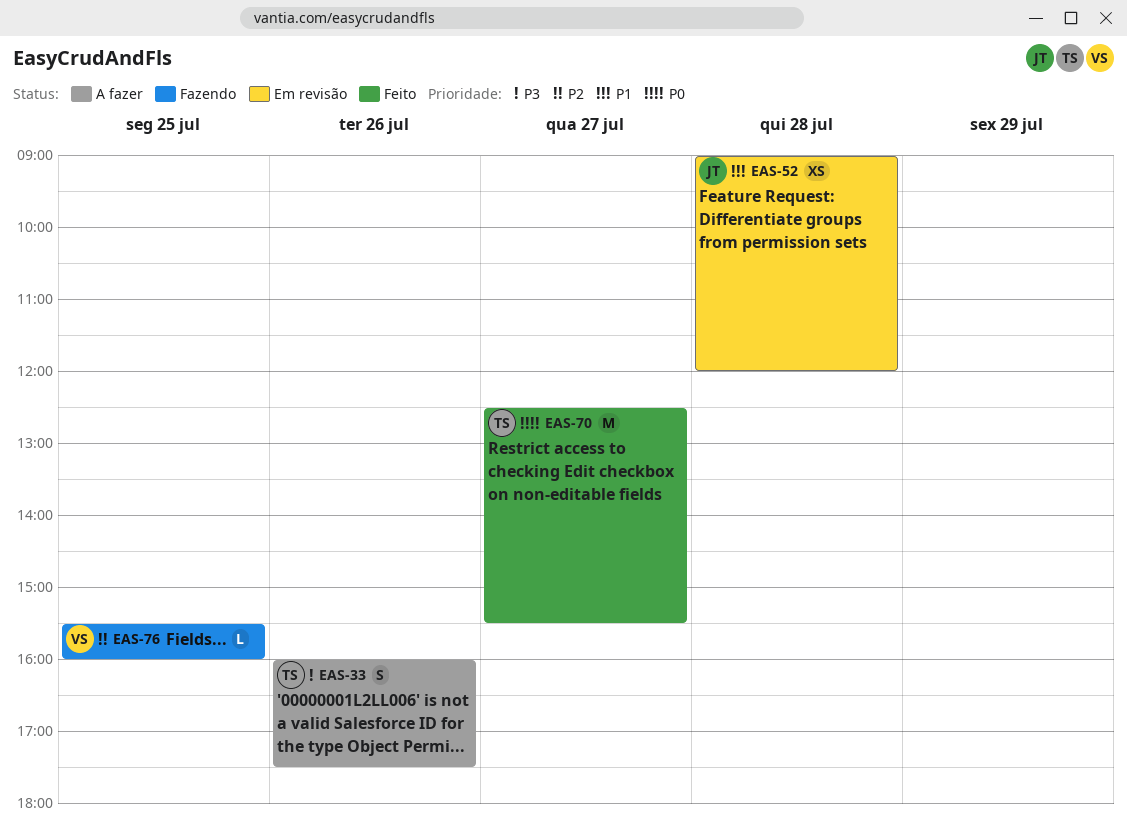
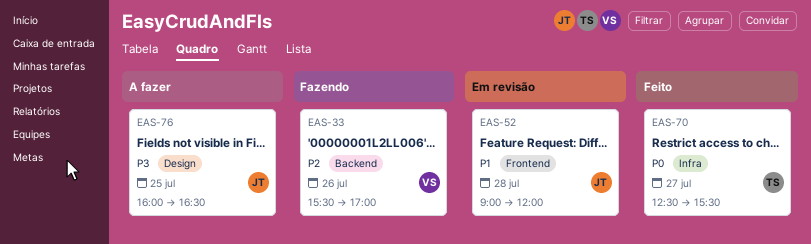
EAS-33, status: A fazer -> Fazendo
EAS-33, owner: TS -> VS
EAS-33, priority: P3 -> P2
EAS-33, begins: 16:00 -> 15:30
EAS-33, ends: 17:30 -> 17:00
EAS-76, status: Fazendo -> A fazer
EAS-76, owner: VS -> JT
EAS-76, priority: P2 -> P3
EAS-76, begins: 15:30 -> 16:00
EAS-76, ends: 16:00 -> 16:30

